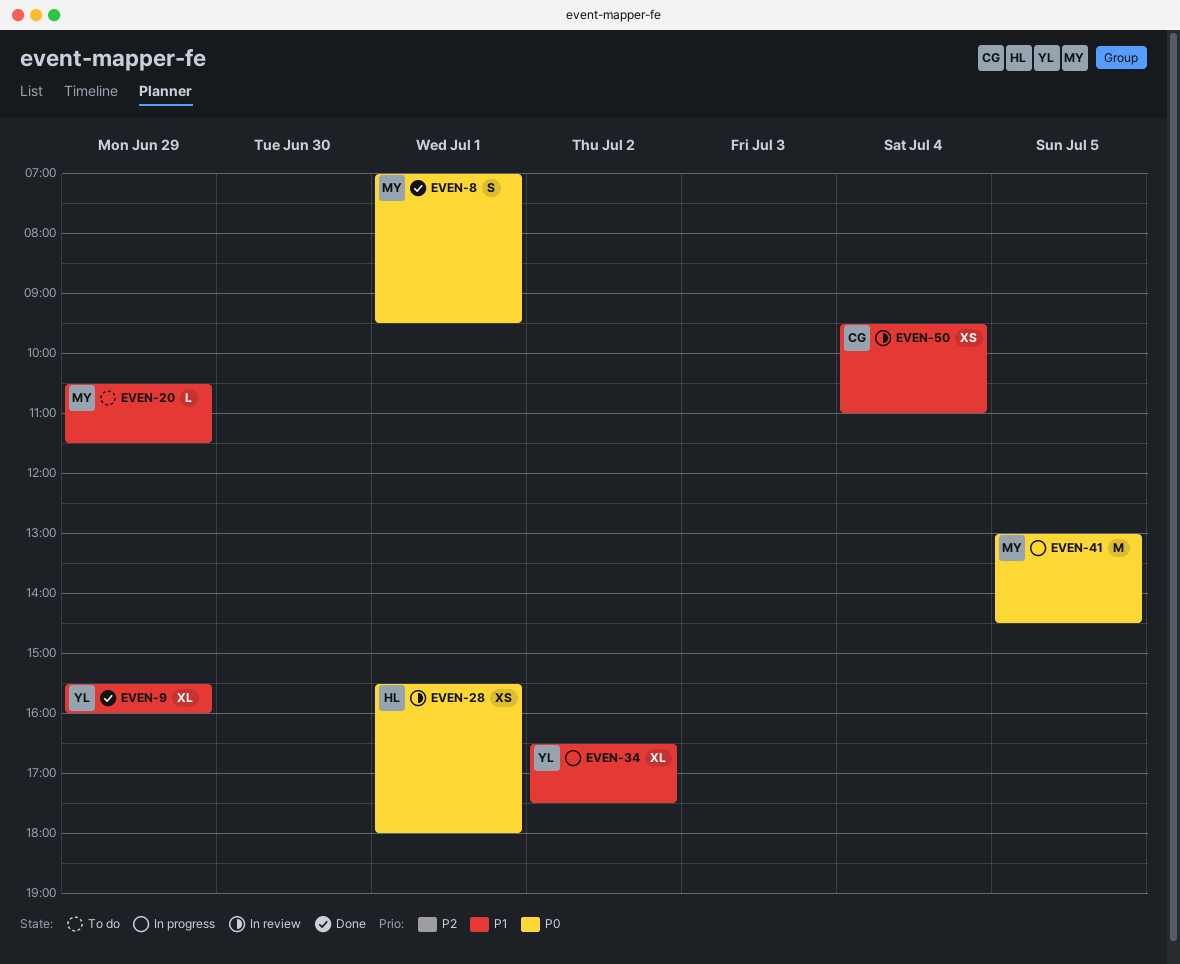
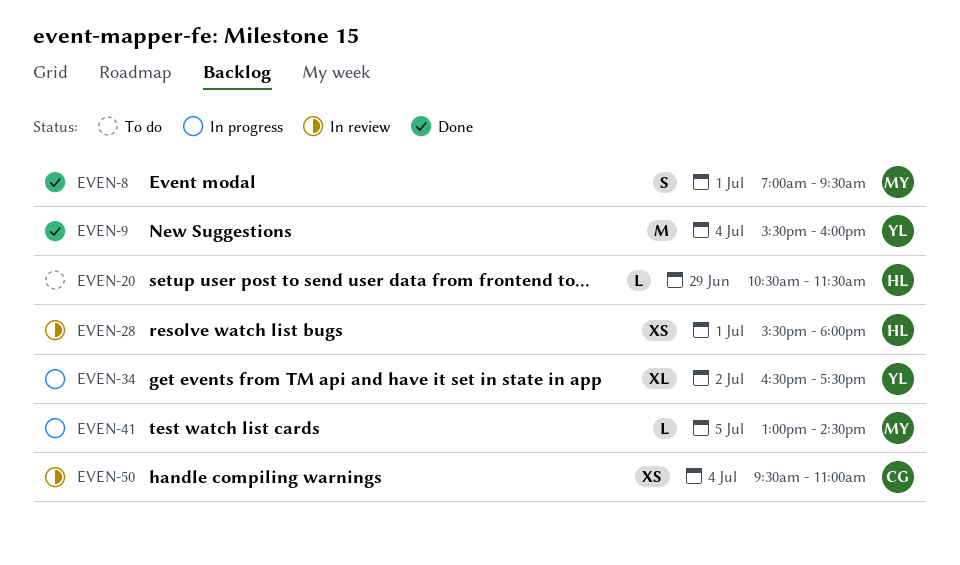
EVEN-9, estimate: XL -> M
EVEN-9, day: Jun 29 -> Jul 4
EVEN-20, owner: MY -> HL
EVEN-41, estimate: M -> L

